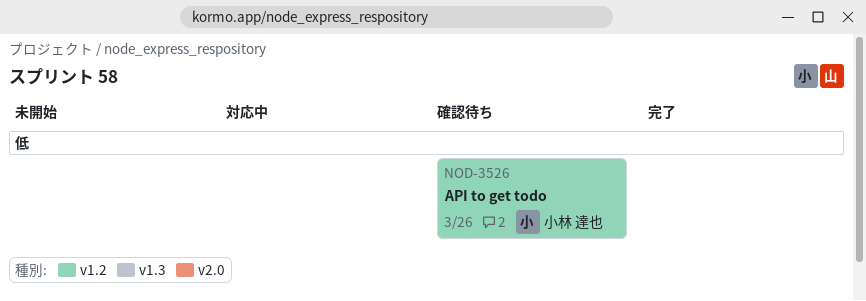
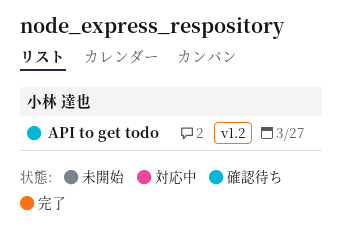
API to get todo, due: Mar 26 -> Mar 27

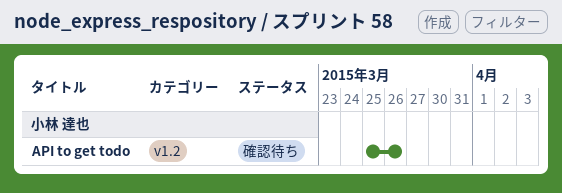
API to get todo, due: Mar 27 -> Mar 26

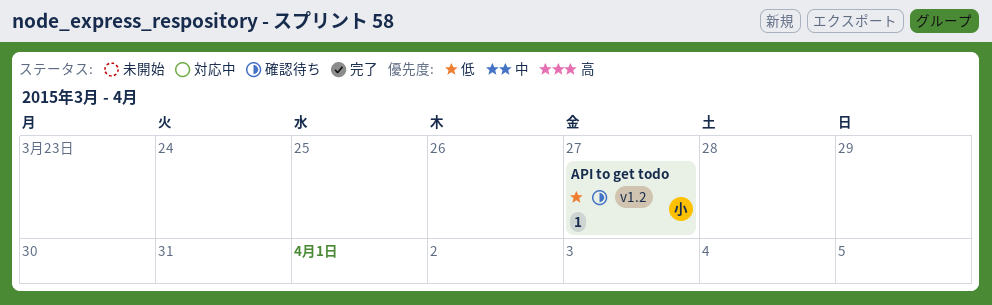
API to get todo, due: Mar 26 -> Mar 27

